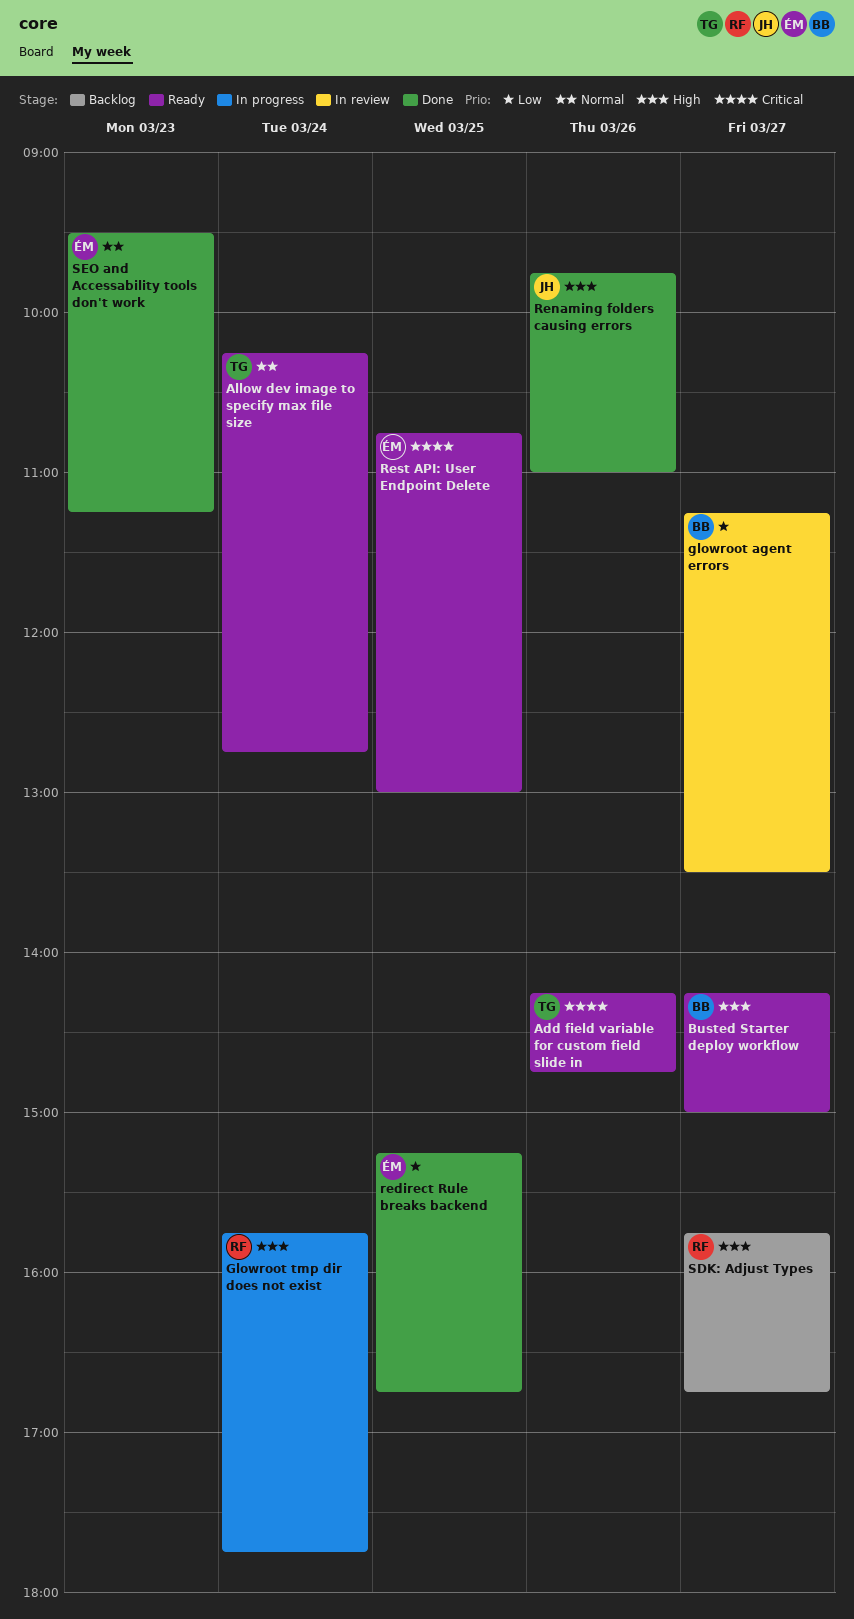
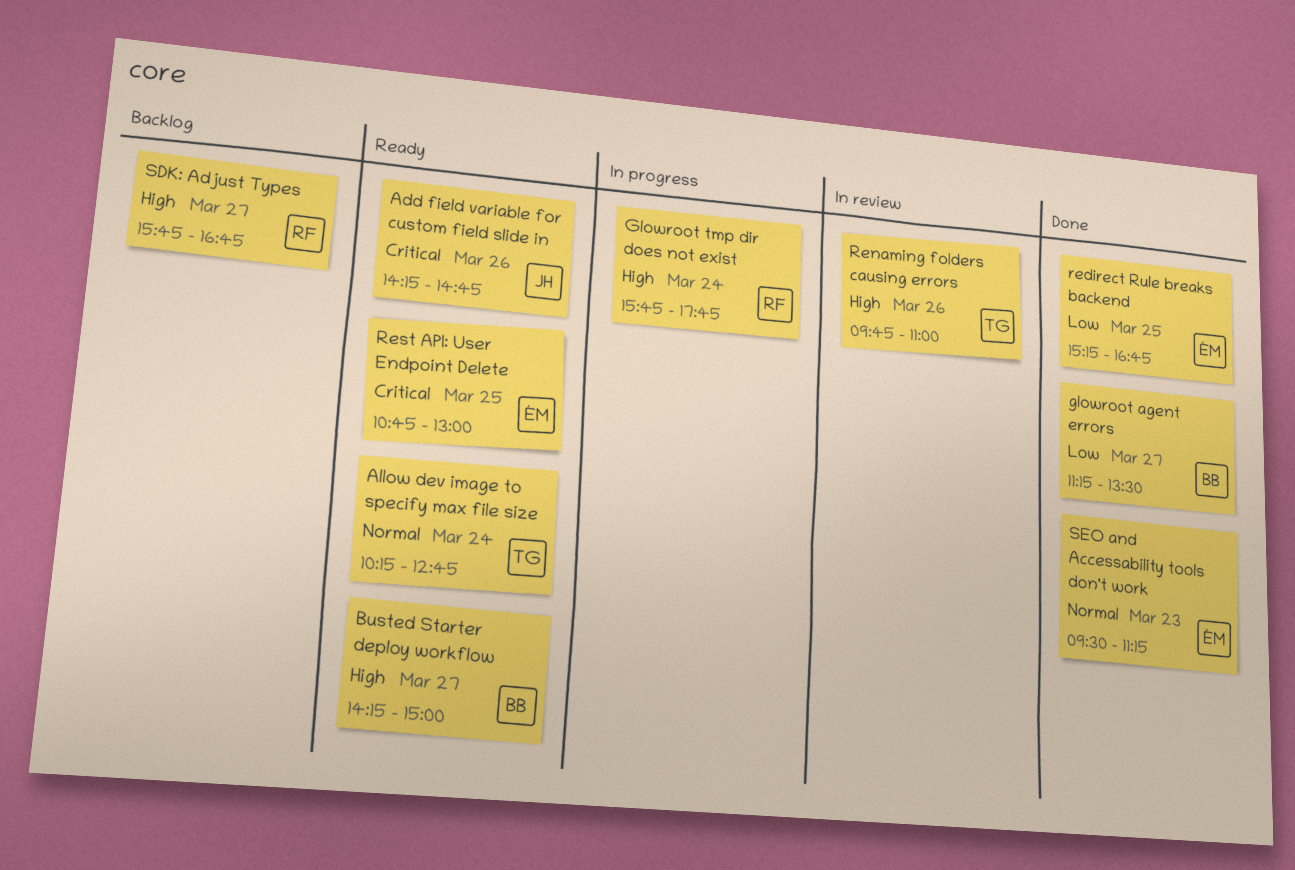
Add field variable for custom field slide in, owner: TG -> JH
glowroot agent errors, status: In review -> Done
Renaming folders causing errors, status: Done -> In review
Renaming folders causing errors, owner: JH -> TG

